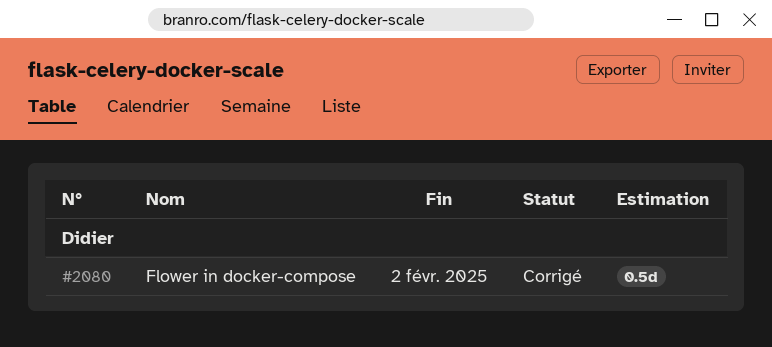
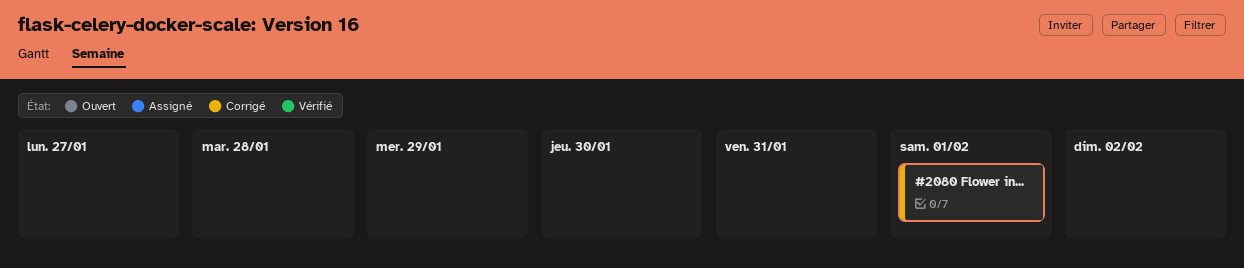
#2080, due: Feb 2 -> Feb 1

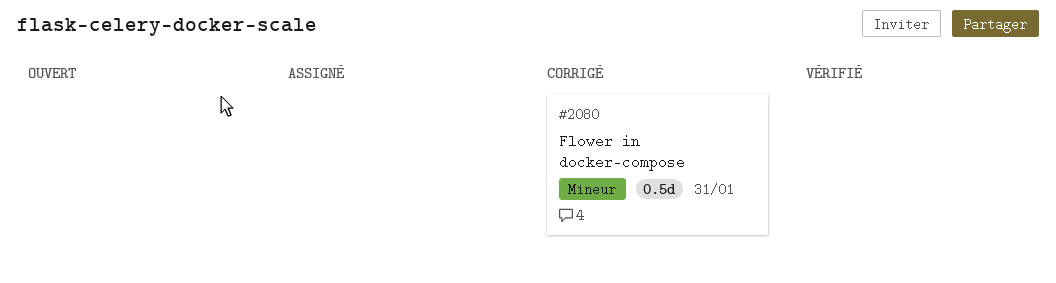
#2080, due: Feb 1 -> Jan 31

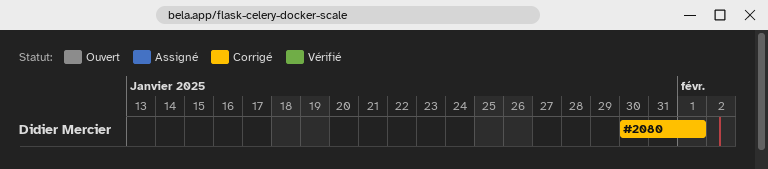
#2080, due: Jan 31 -> Feb 1

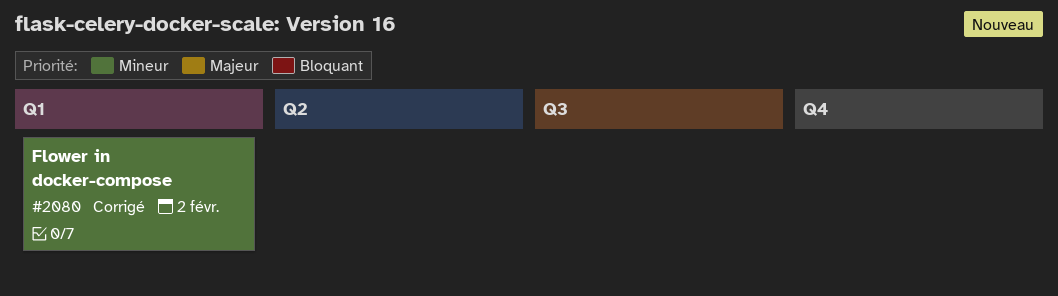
#2080, due: Feb 1 -> Feb 2

